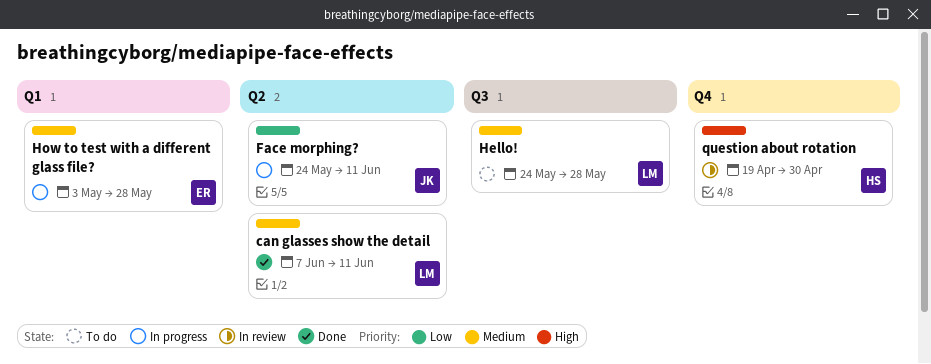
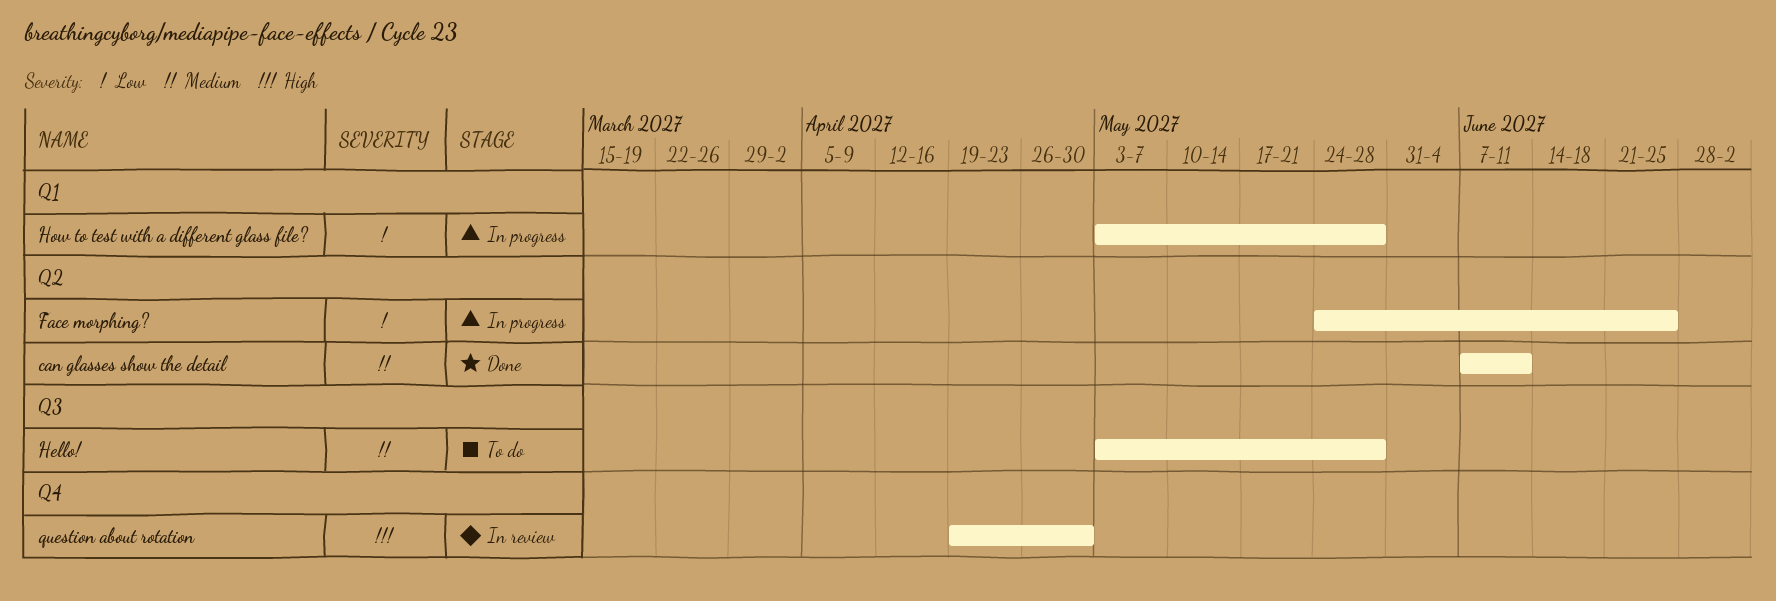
Face morphing?, due: Jun 11 -> Jun 25
Hello!, start: May 24 -> May 3
How to test with a different glass file?, priority: Medium -> Low

